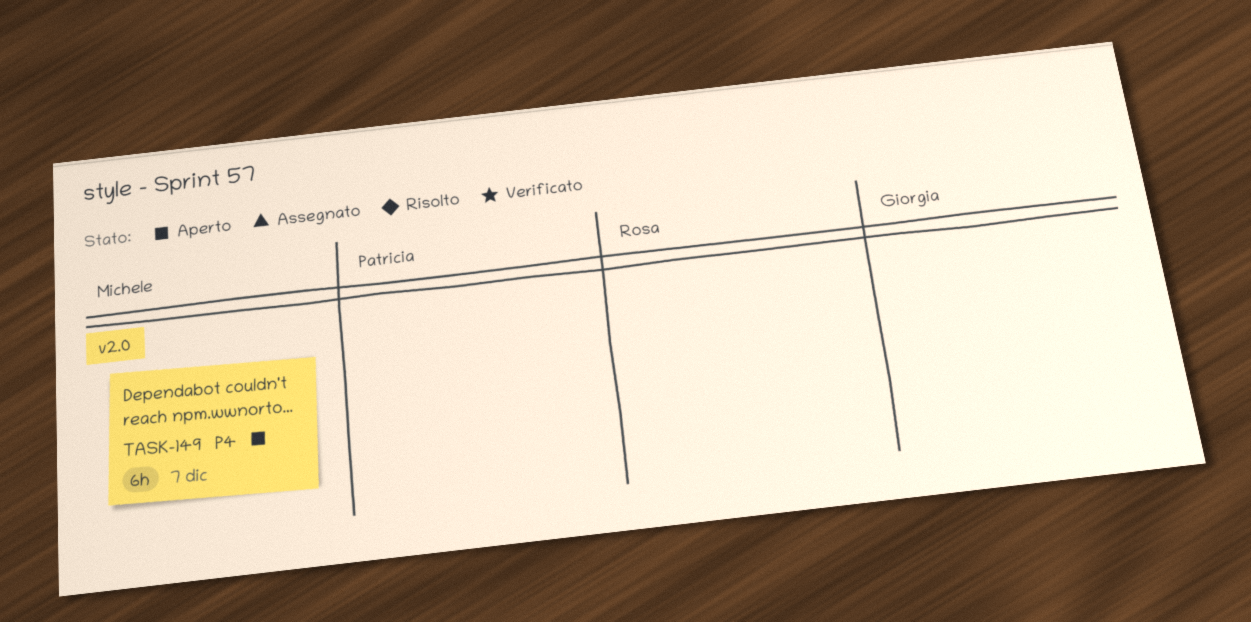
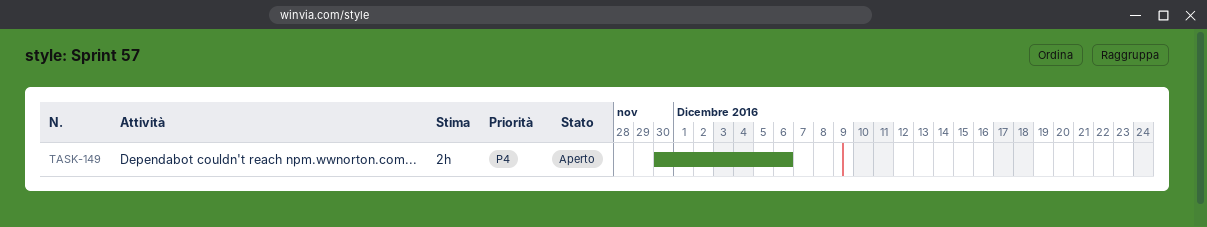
TASK-149, estimate: 6h -> 2h
TASK-149, due: Dec 7 -> Dec 6

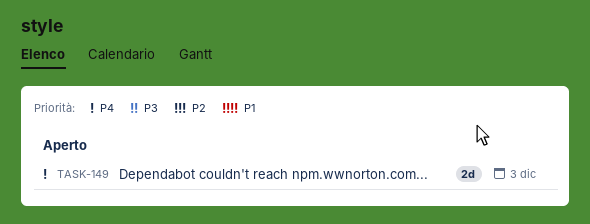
TASK-149, estimate: 2h -> 2d
TASK-149, due: Dec 6 -> Dec 3

